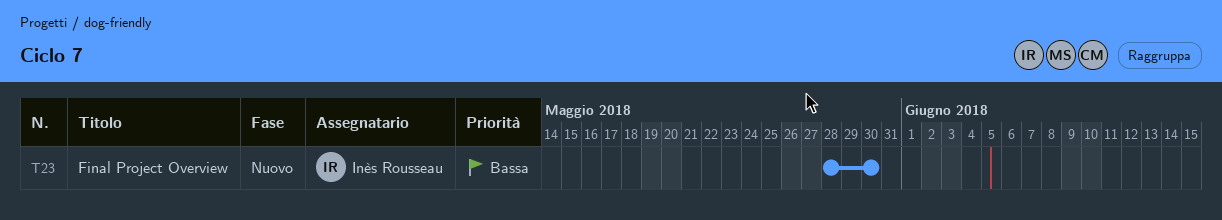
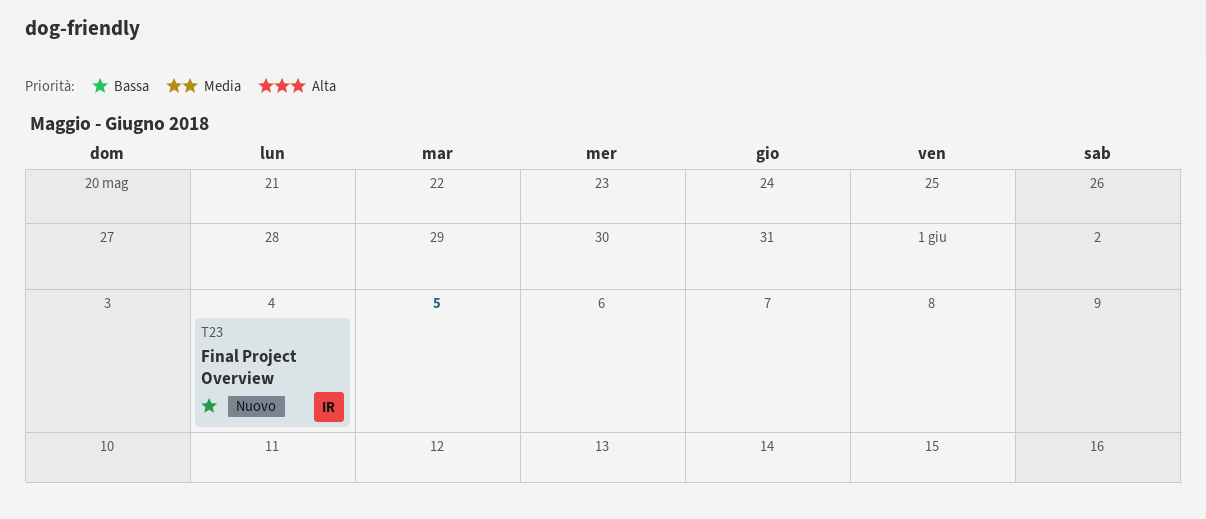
T23, due: May 30 -> Jun 4

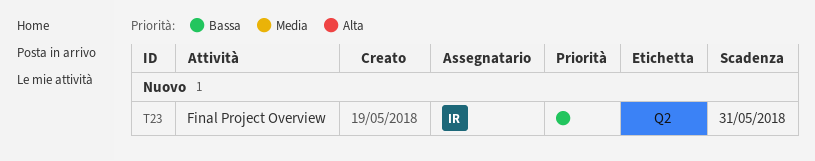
T23, due: Jun 4 -> May 31

